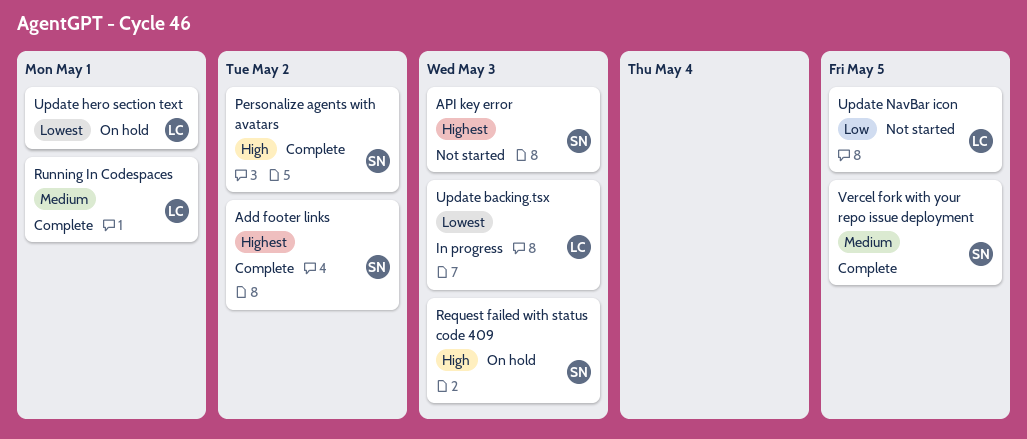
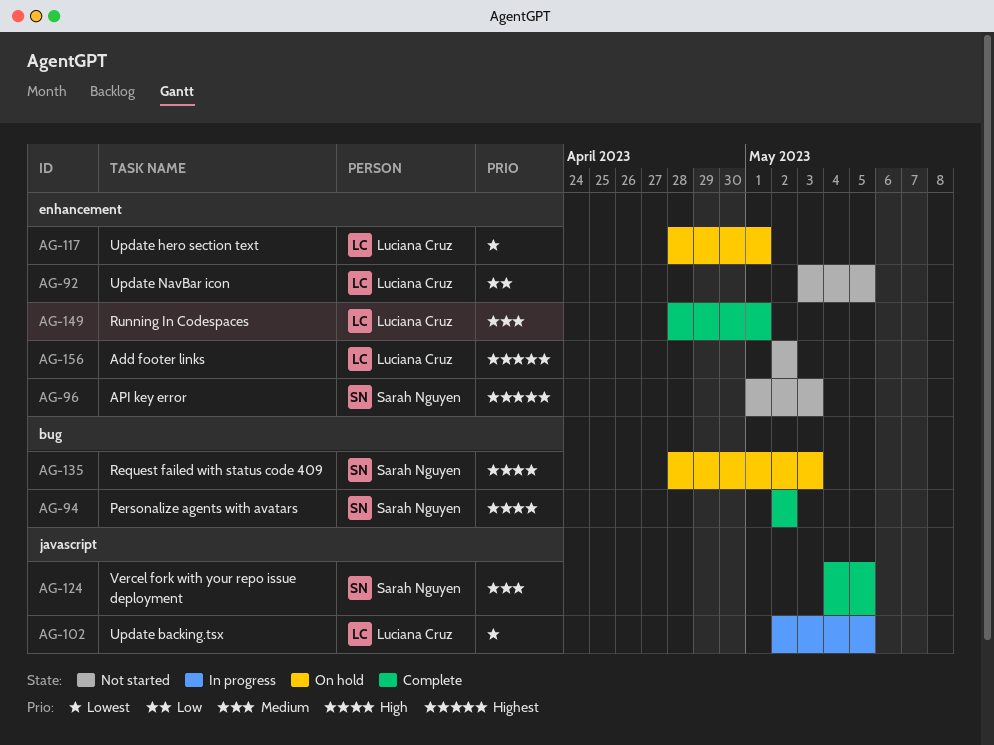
Add footer links, status: Complete -> Not started
Add footer links, owner: Sarah Nguyen -> Luciana Cruz
Update backing.tsx, due: May 3 -> May 5

